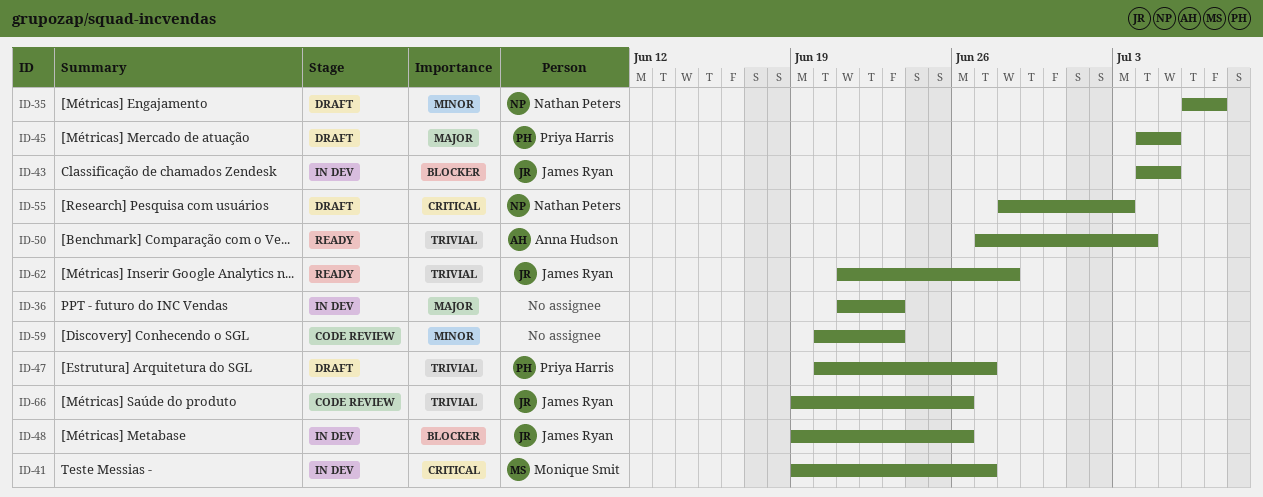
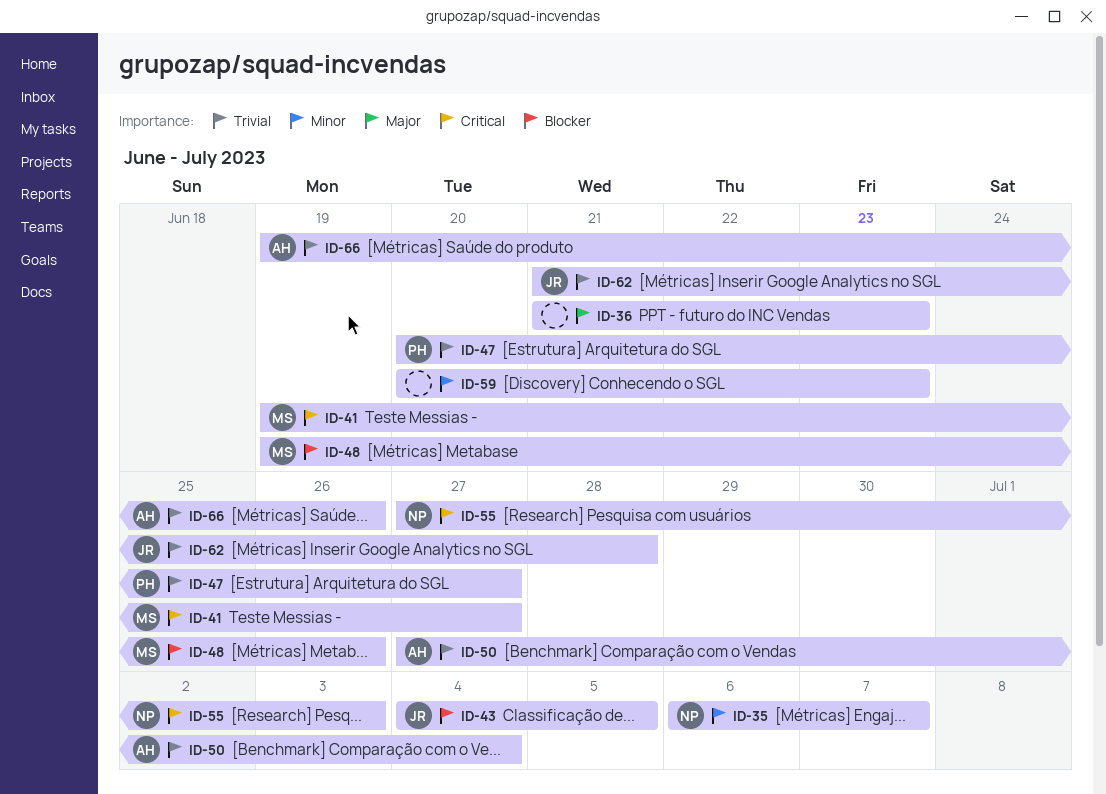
ID-45: present -> none
ID-48, owner: James Ryan -> Monique Smit
ID-55, start: Jun 28 -> Jun 27
ID-66, owner: James Ryan -> Anna Hudson

